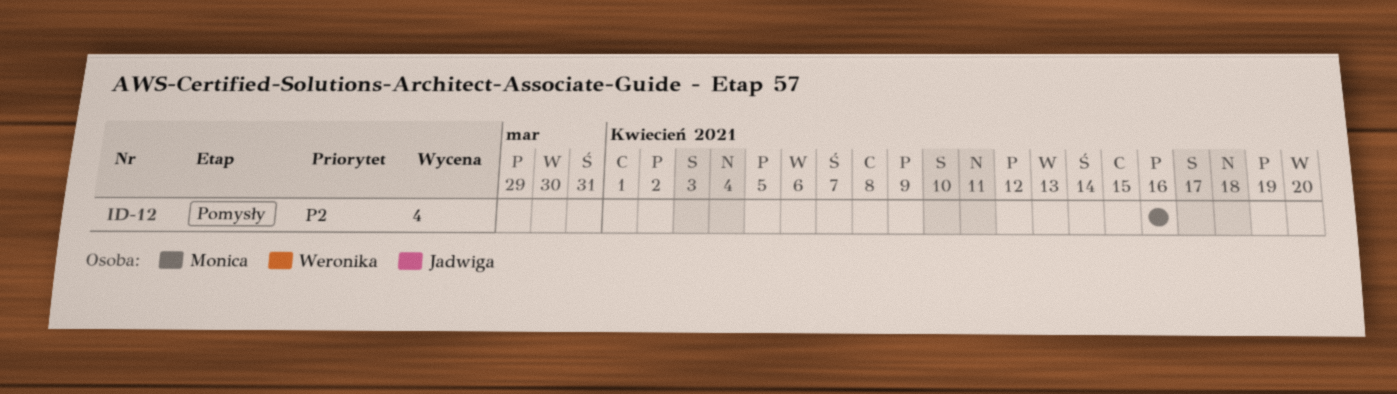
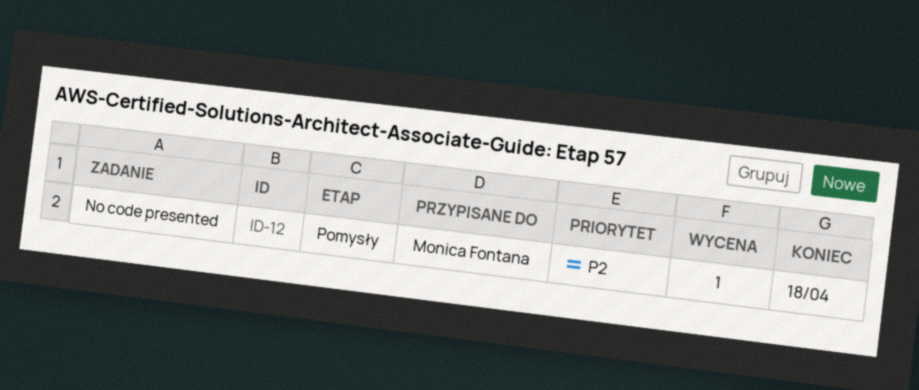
ID-12, estimate: 4 -> 1
ID-12, due: Apr 16 -> Apr 18

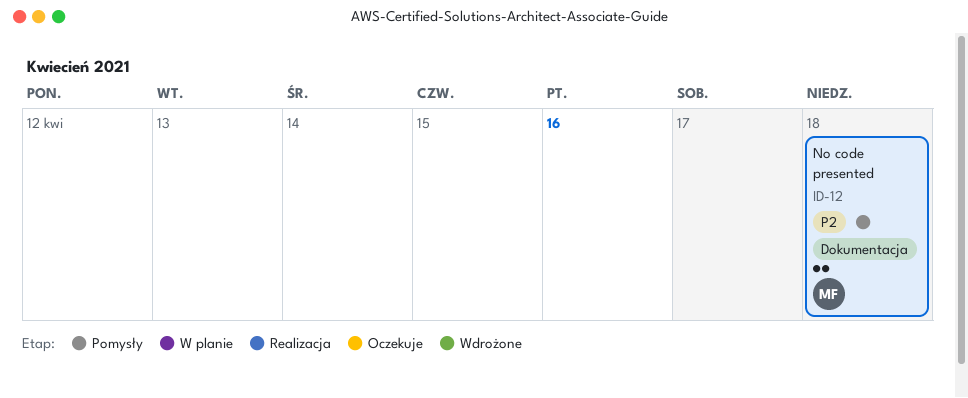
ID-12, estimate: 1 -> 2

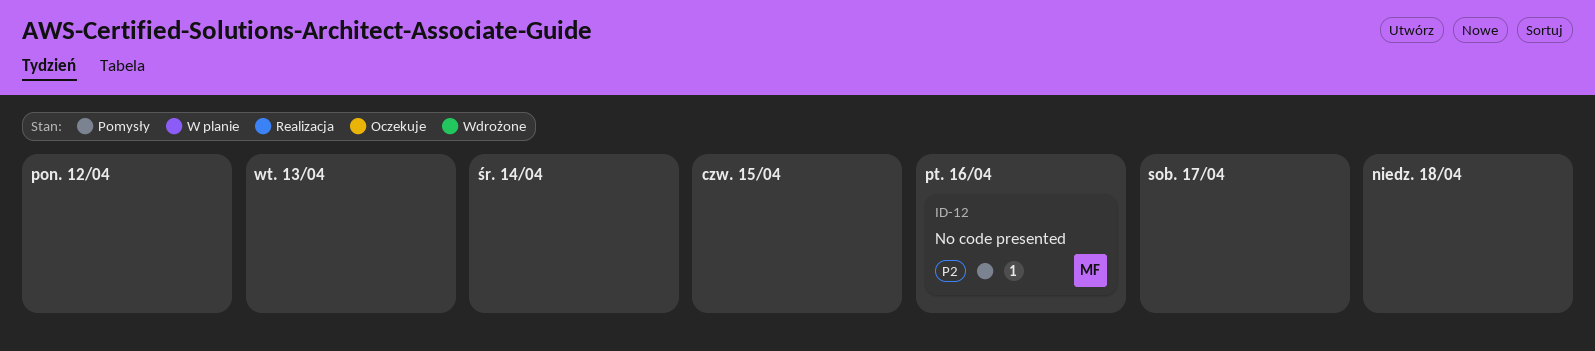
ID-12, estimate: 2 -> 1
ID-12, due: Apr 18 -> Apr 16

